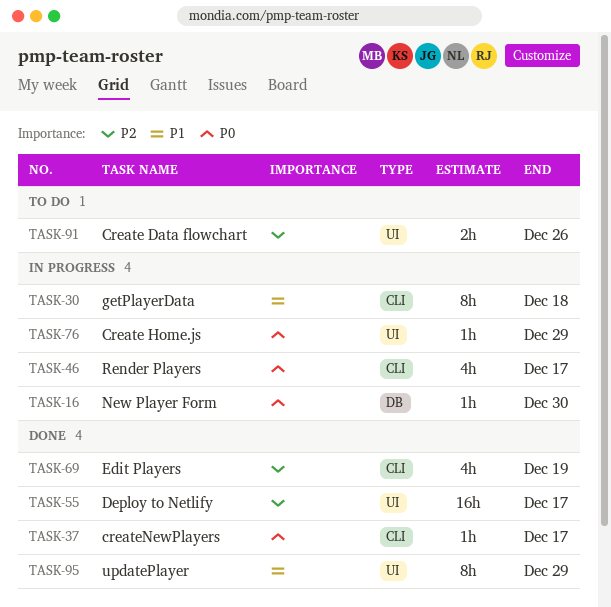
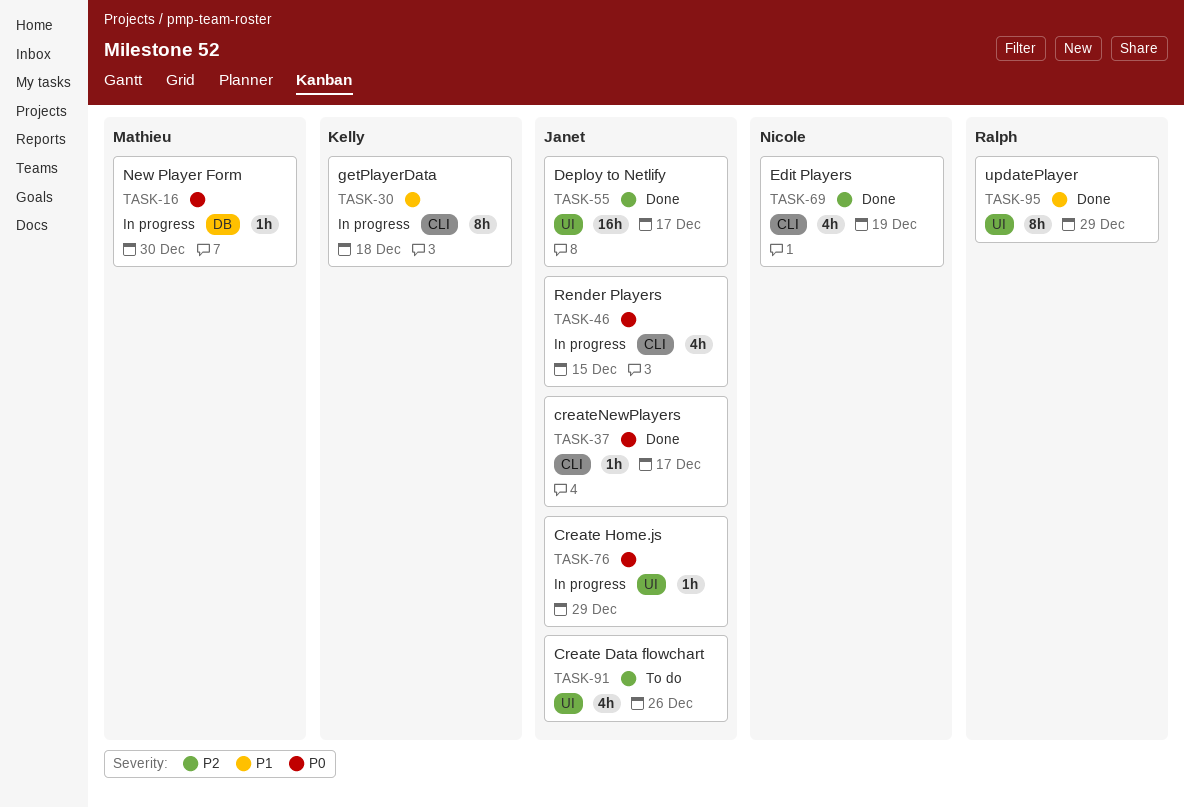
TASK-46, due: Dec 17 -> Dec 15
TASK-91, estimate: 2h -> 4h

